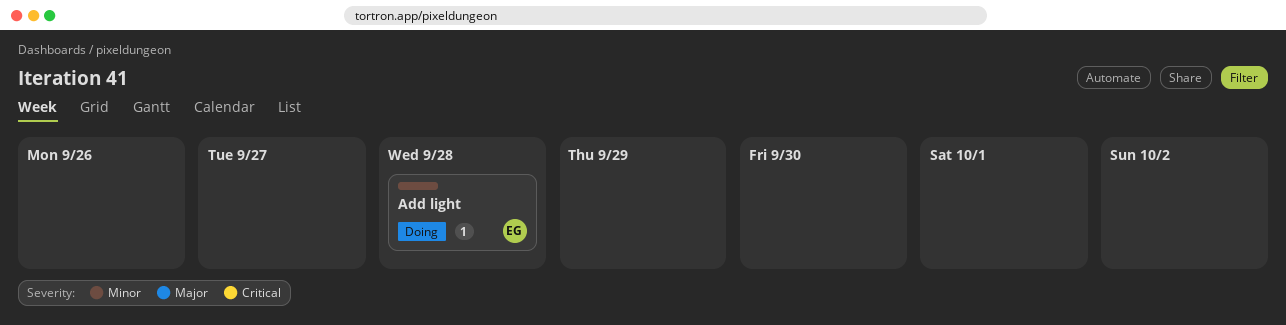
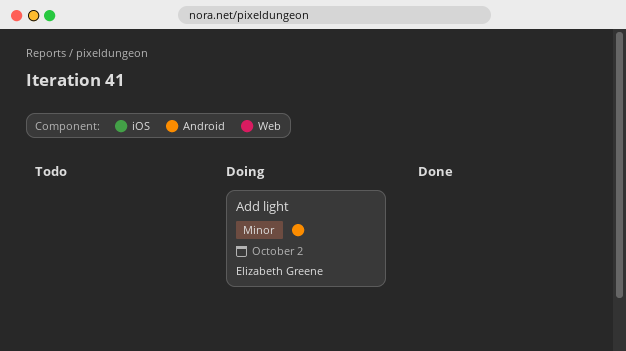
Add light, due: Sep 28 -> Oct 2

